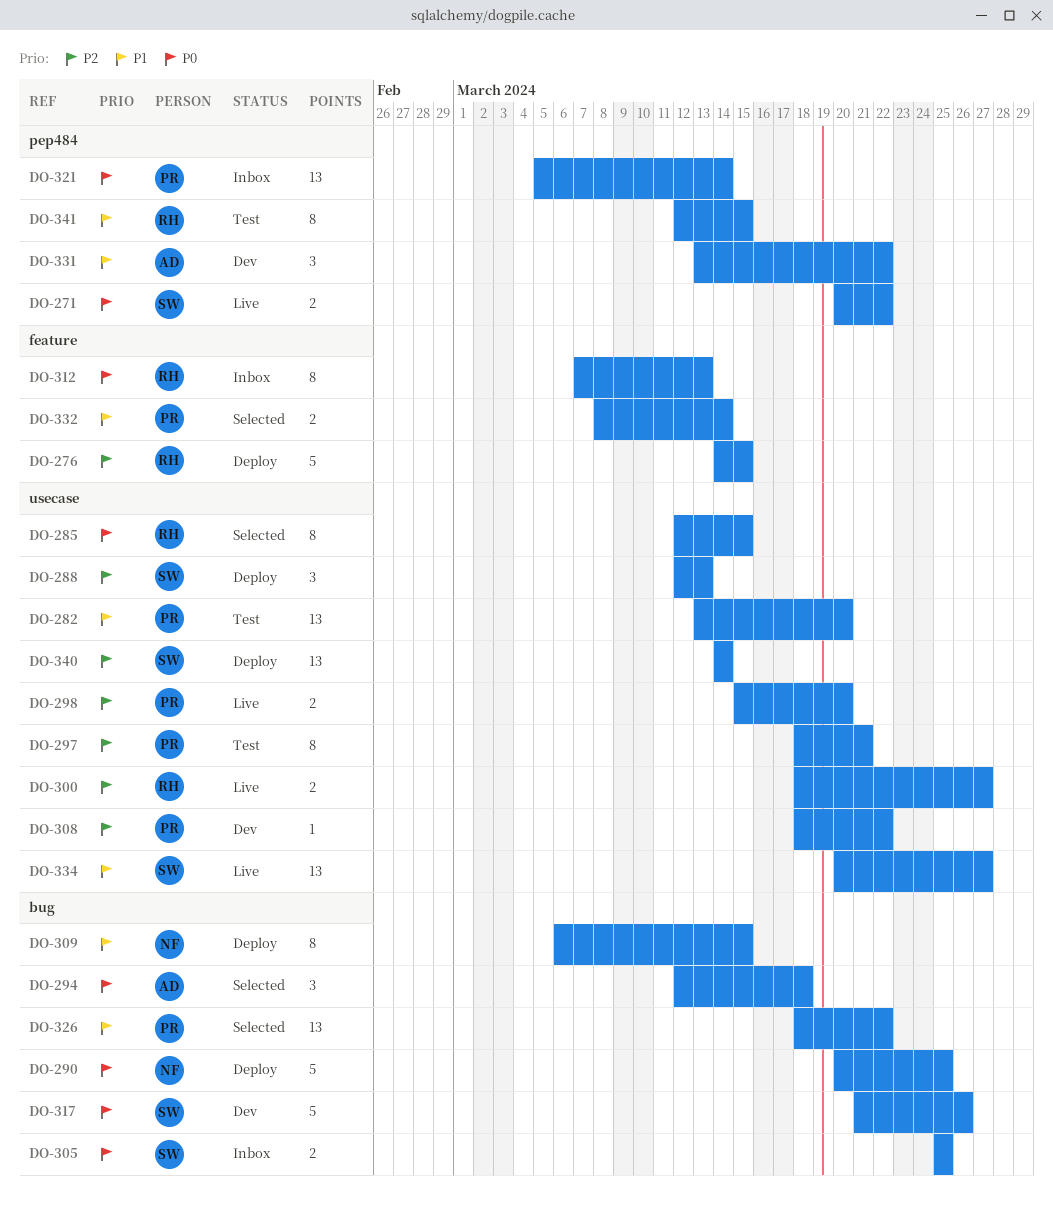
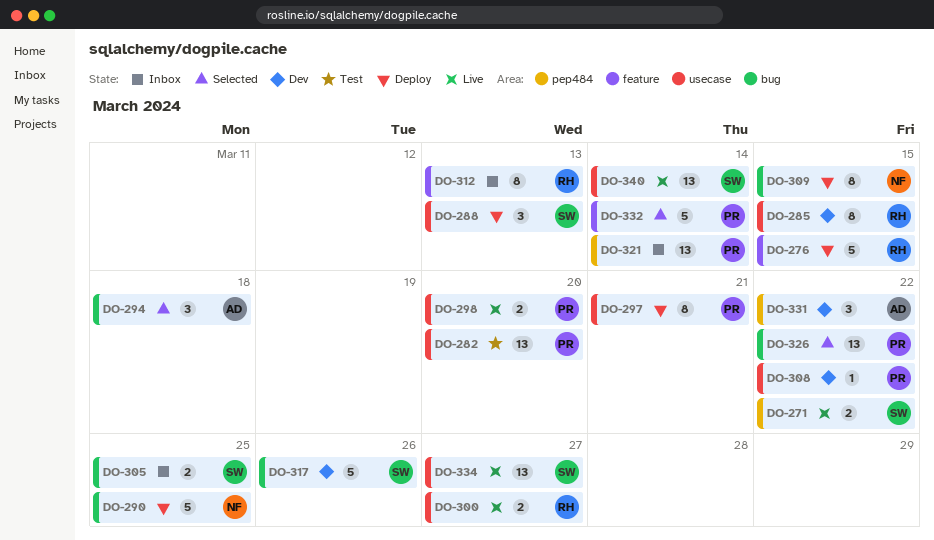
DO-285, status: Selected -> Dev
DO-297, status: Test -> Deploy
DO-332, estimate: 2 -> 5
DO-340, status: Deploy -> Live
DO-341: present -> none

